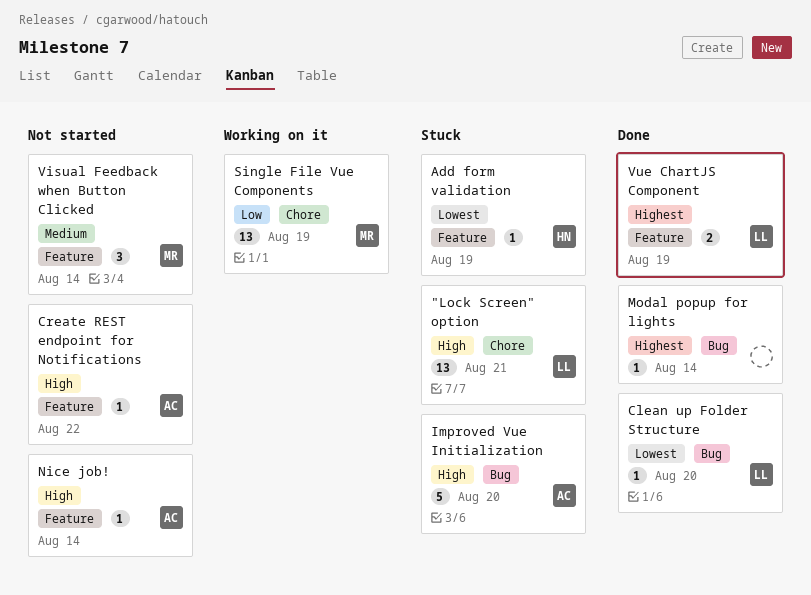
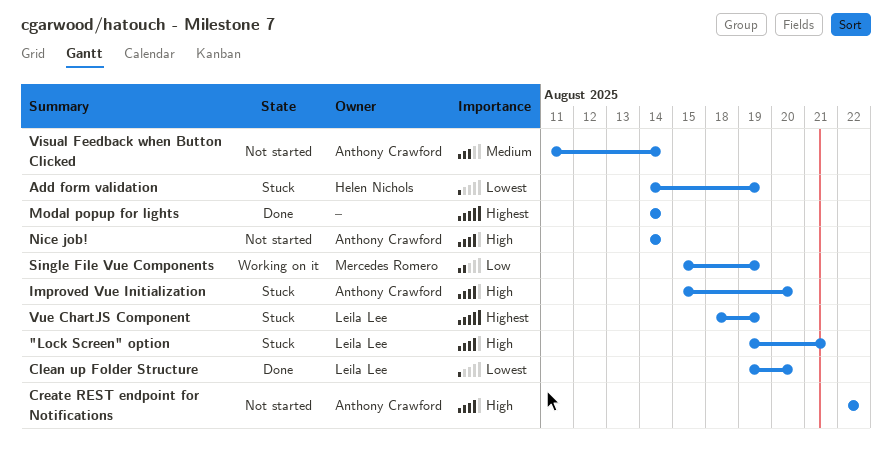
Visual Feedback when Button Clicked, owner: Mercedes Romero -> Anthony Crawford
Vue ChartJS Component, status: Done -> Stuck

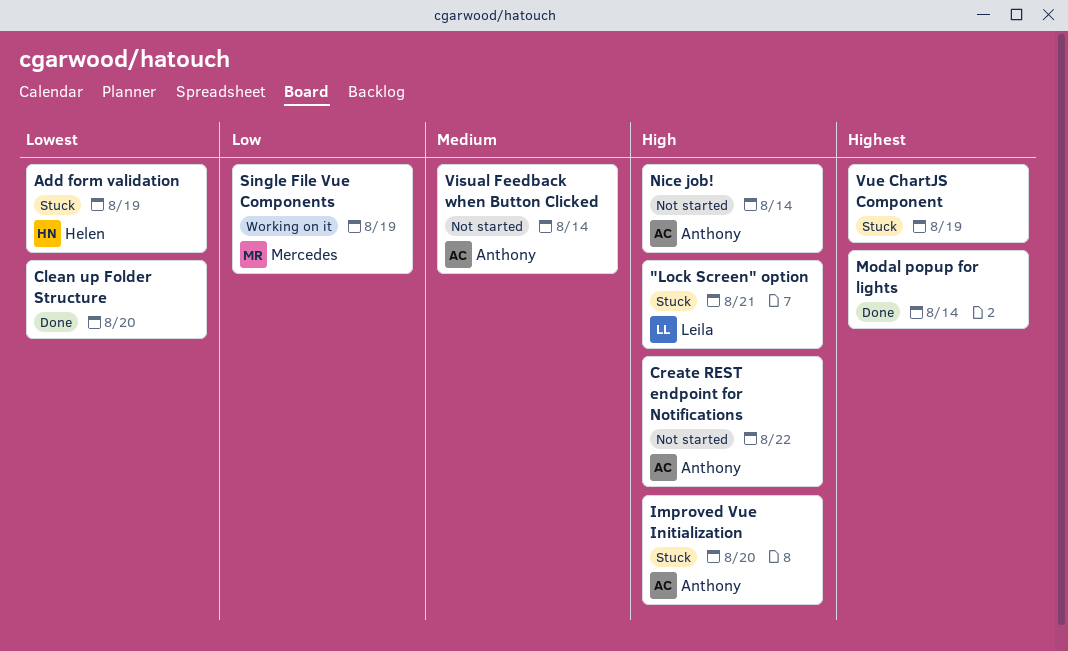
Clean up Folder Structure, owner: Leila Lee -> none
Vue ChartJS Component, owner: Leila Lee -> none

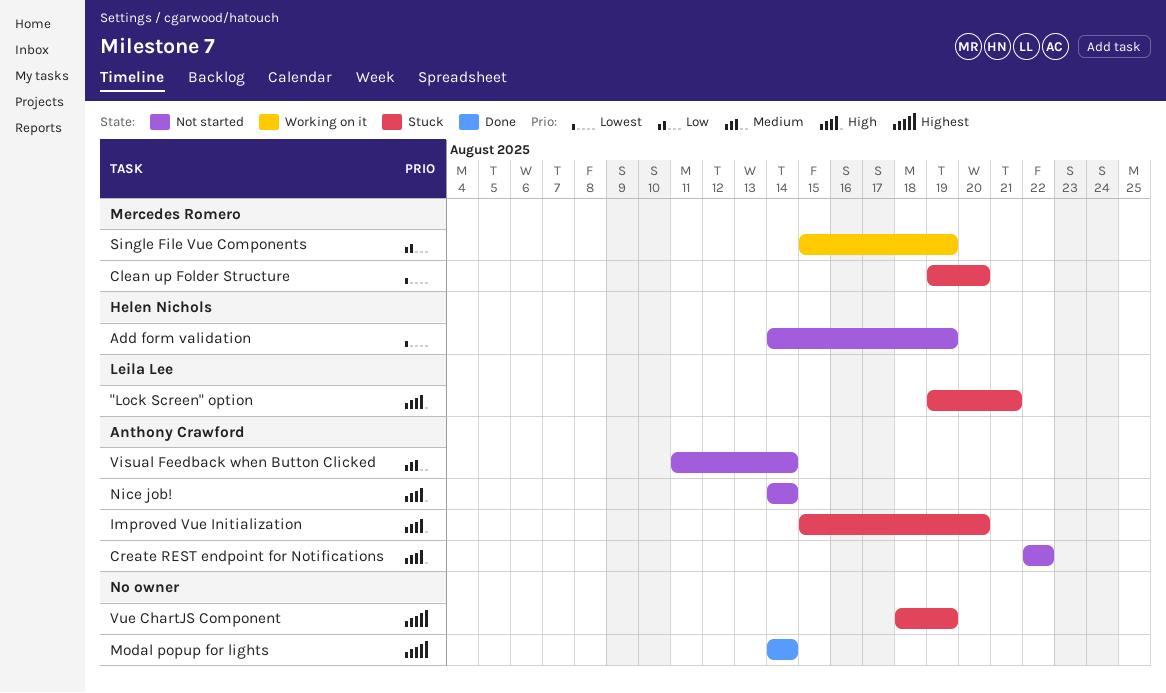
Add form validation, status: Stuck -> Not started
Clean up Folder Structure, status: Done -> Stuck
Clean up Folder Structure, owner: none -> Mercedes Romero

